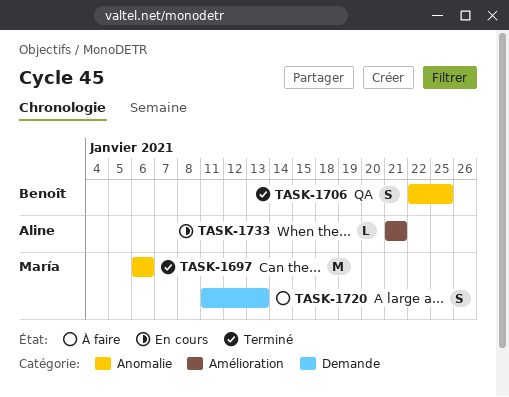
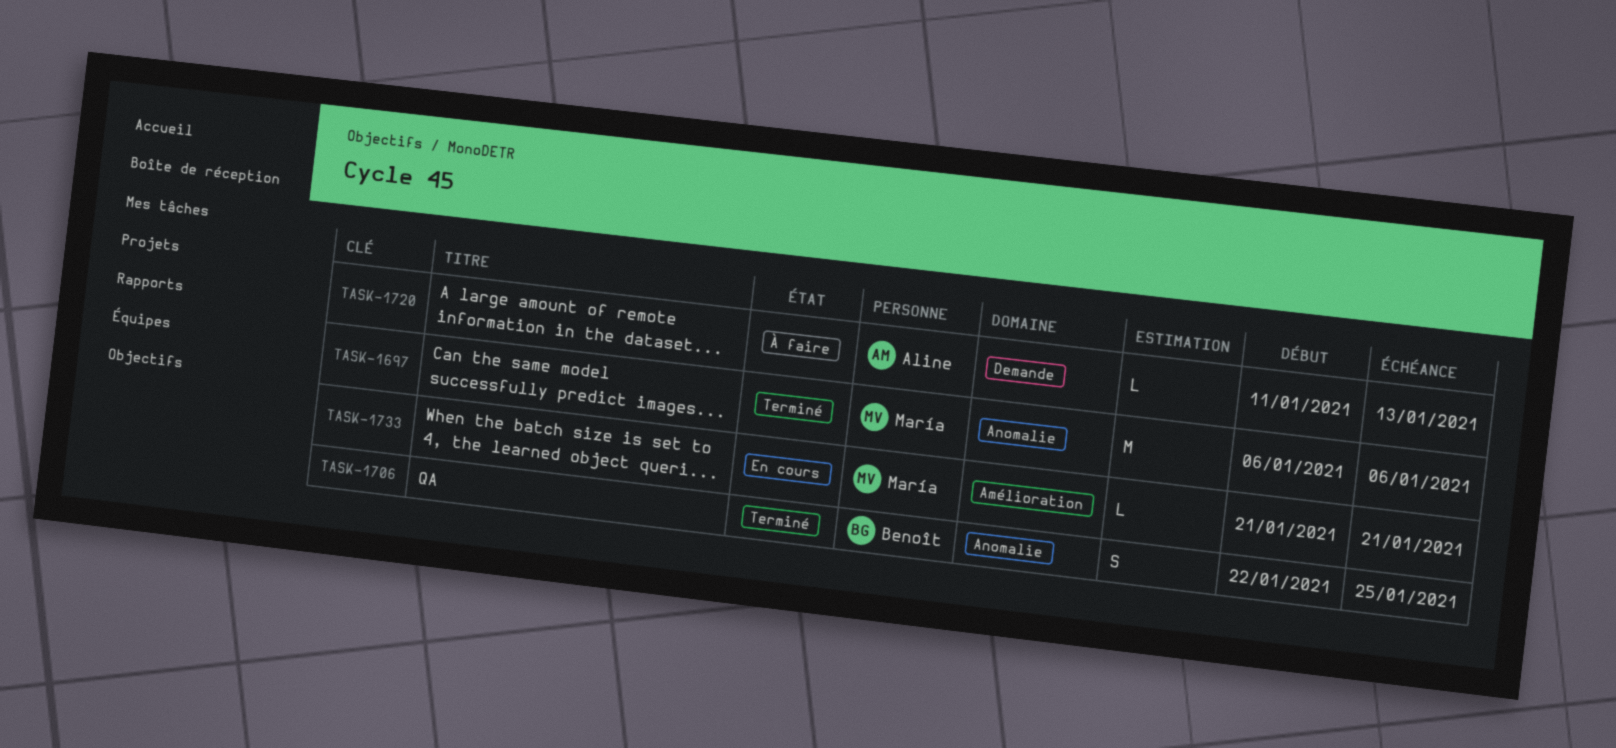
TASK-1720, owner: María -> Aline
TASK-1720, estimate: S -> L
TASK-1733, owner: Aline -> María

